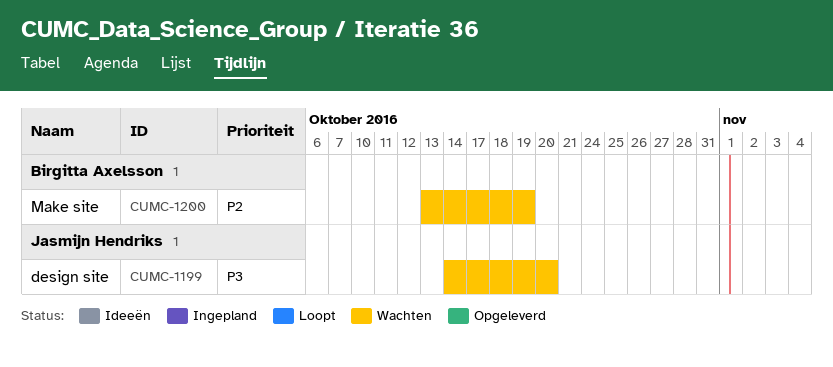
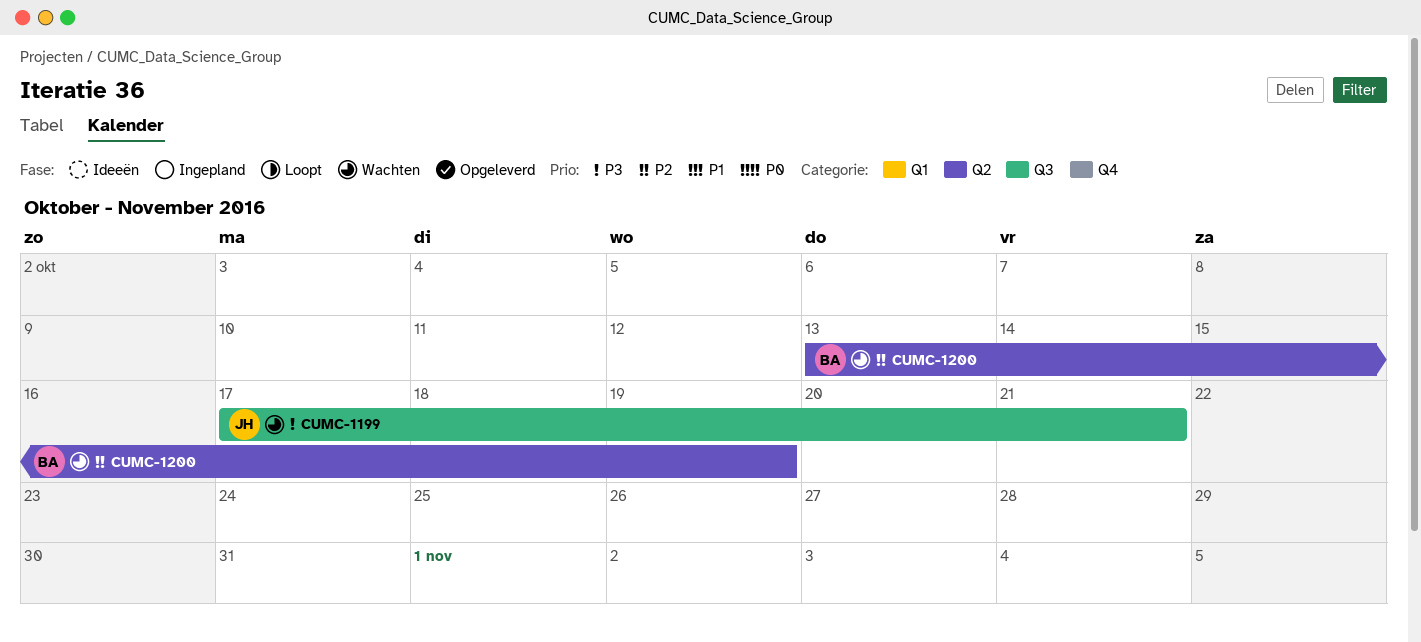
CUMC-1199, start: Oct 14 -> Oct 17
CUMC-1199, due: Oct 20 -> Oct 21

